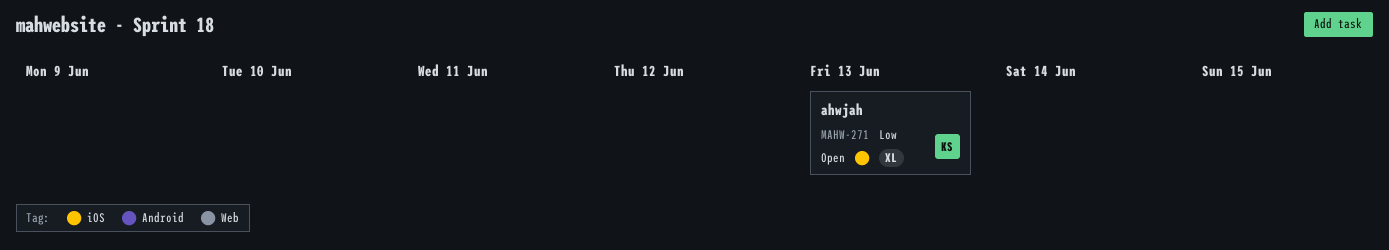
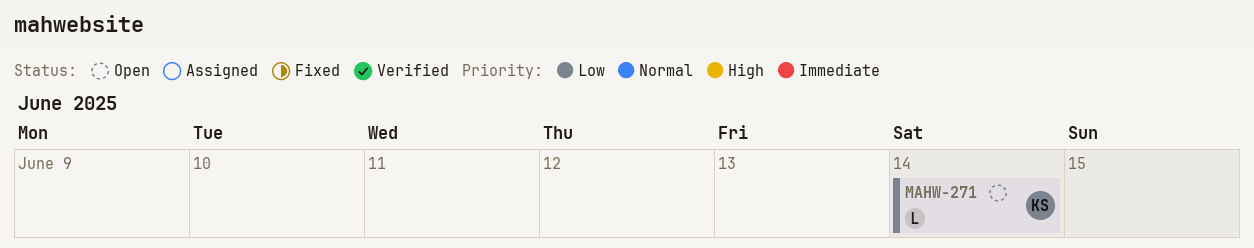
MAHW-271, estimate: XL -> L
MAHW-271, due: Jun 13 -> Jun 14

